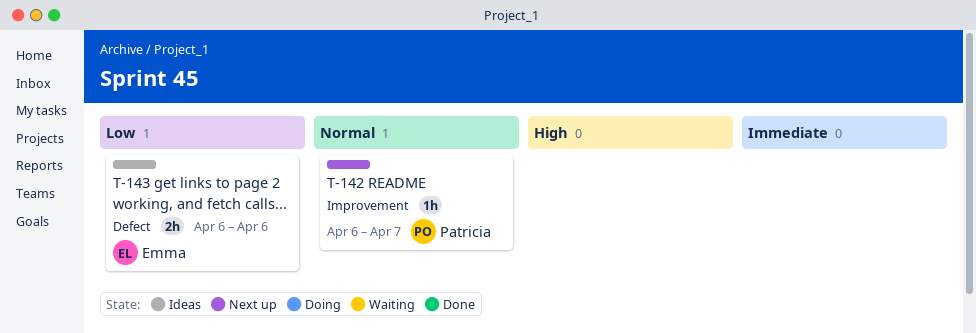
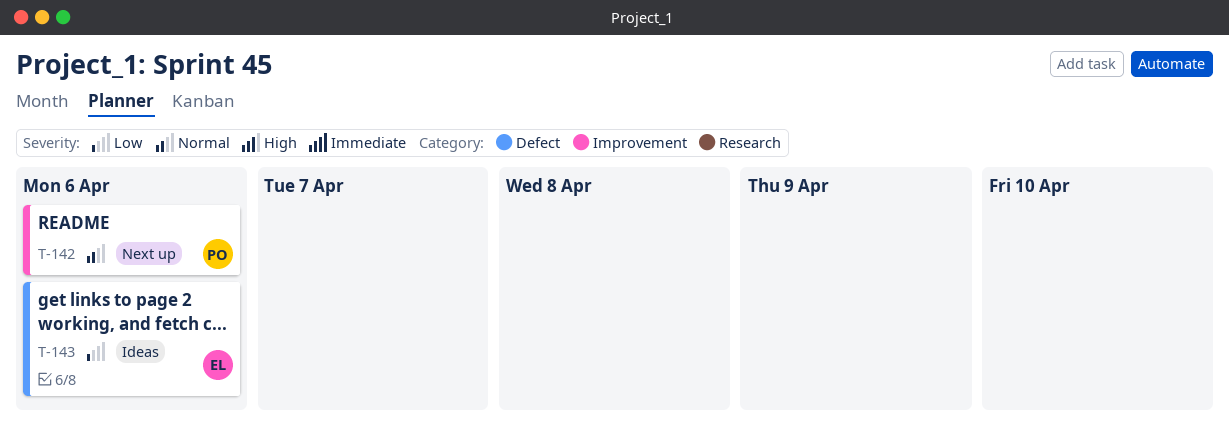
T-142, due: Apr 7 -> Apr 6

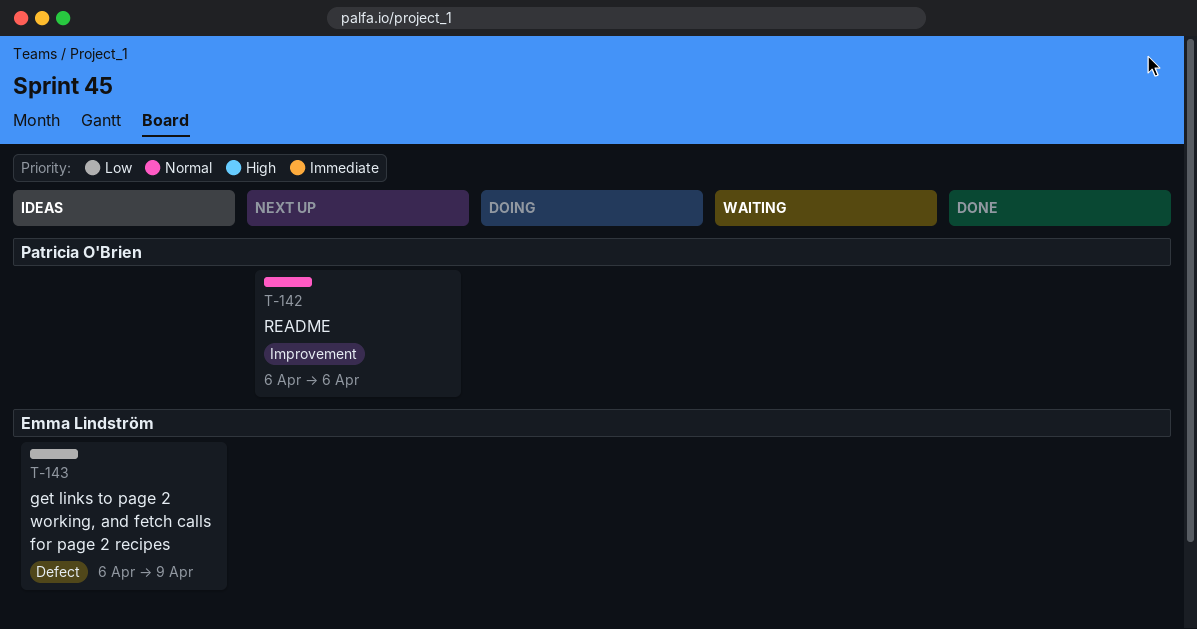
T-143, due: Apr 6 -> Apr 9

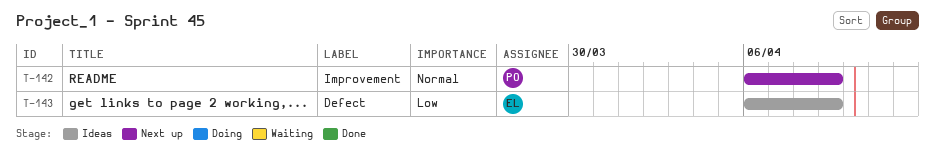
T-142, due: Apr 6 -> Apr 9

